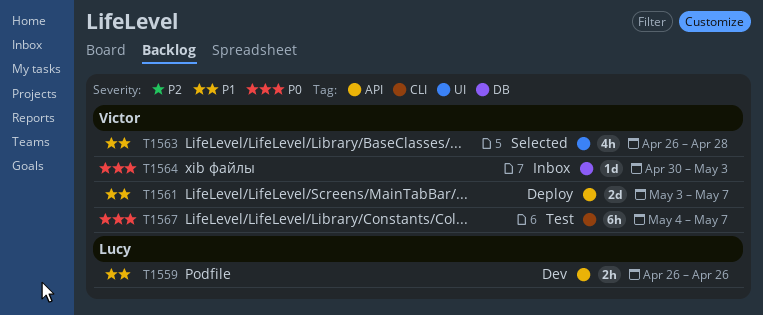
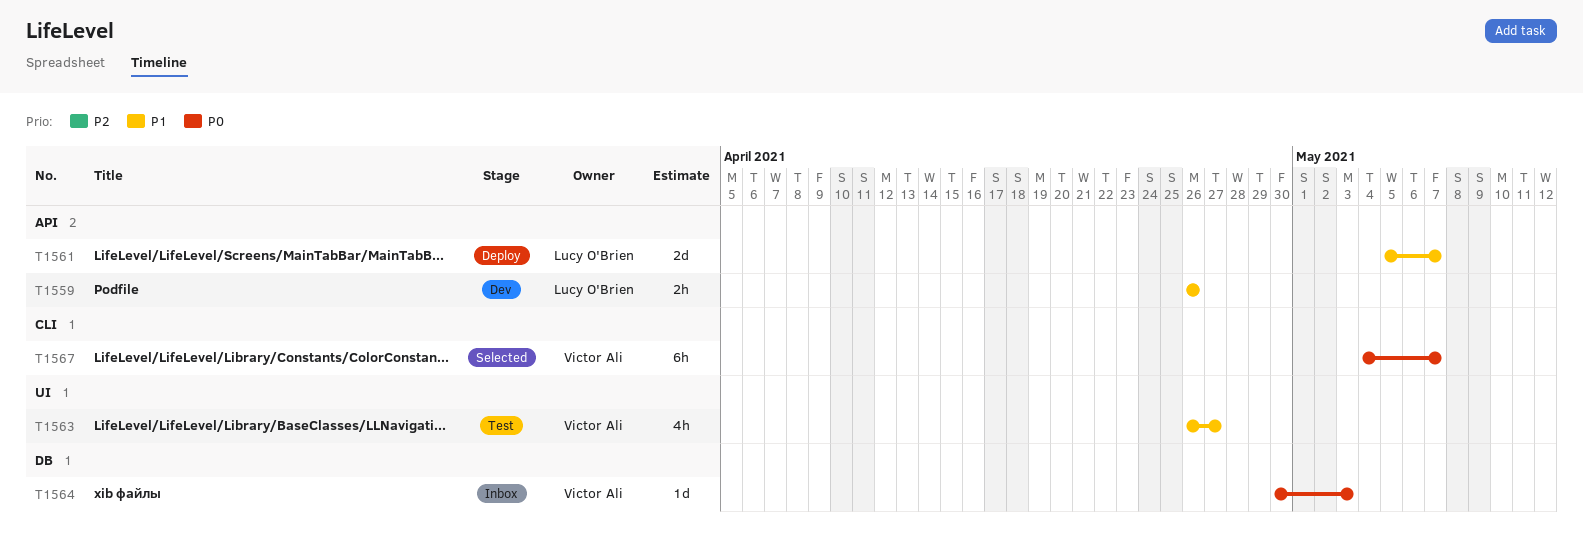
T1561, owner: Victor Ali -> Lucy O'Brien
T1561, start: May 3 -> May 5
T1563, status: Selected -> Test
T1563, due: Apr 28 -> Apr 27
T1567, status: Test -> Selected

